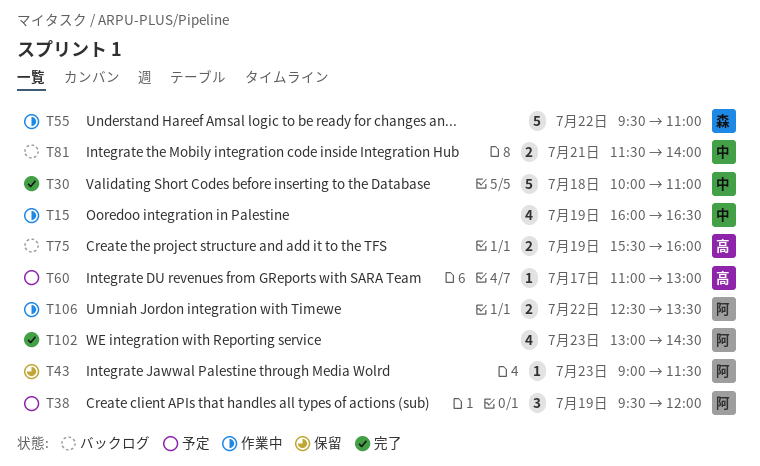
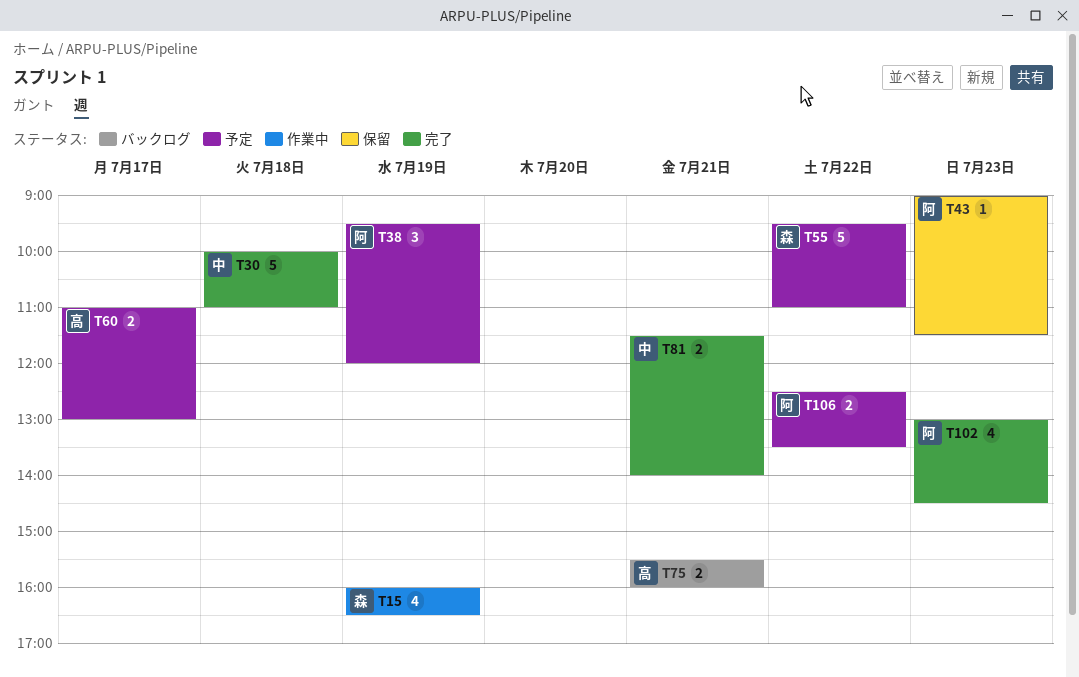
T15, owner: 中 -> 森
T55, status: 作業中 -> 予定
T60, estimate: 1 -> 2
T75, day: Jul 19 -> Jul 21
T81, status: バックログ -> 完了
T106, status: 作業中 -> 予定

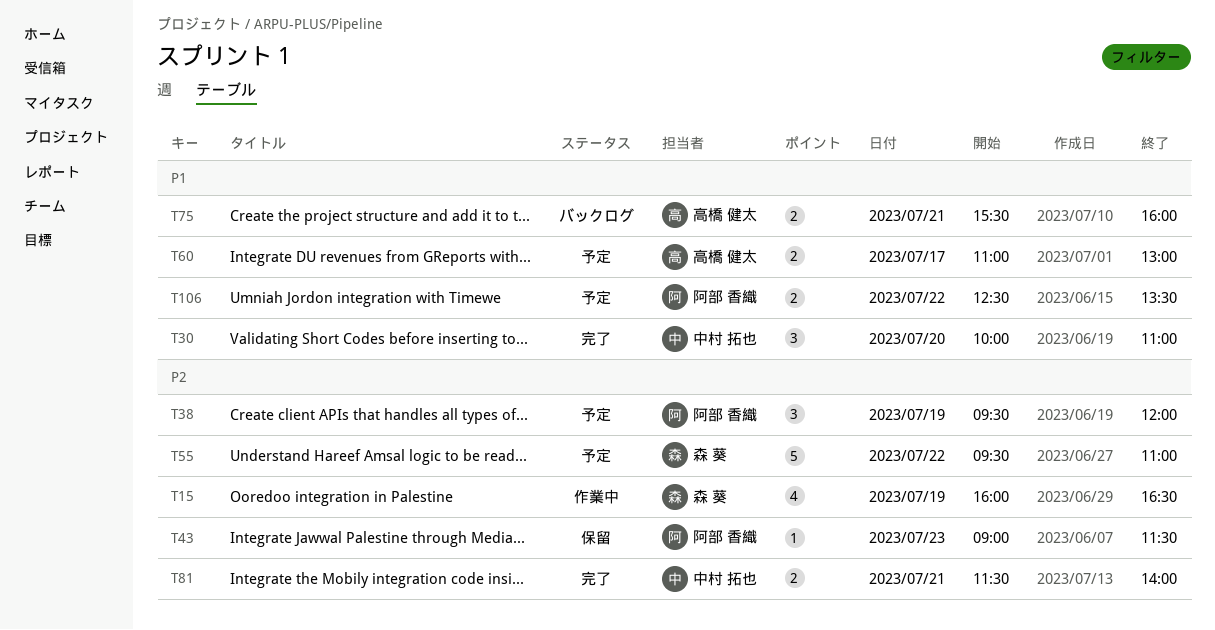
T30, estimate: 5 -> 3
T30, day: Jul 18 -> Jul 20
T102: present -> none

